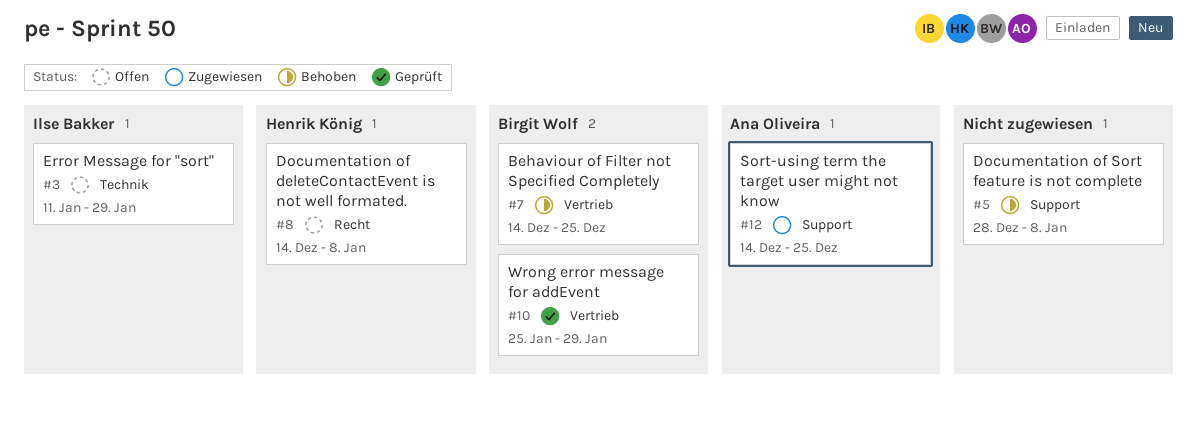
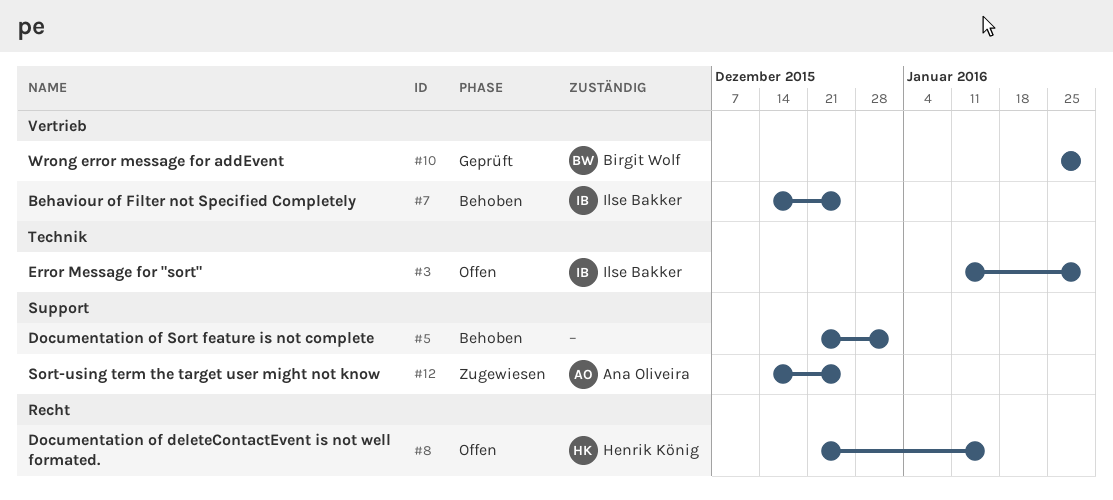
#5, start: Dec 28 -> Dec 21
#5, due: Jan 8 -> Jan 1
#7, owner: Birgit Wolf -> Ilse Bakker
#8, start: Dec 14 -> Dec 21
#8, due: Jan 8 -> Jan 15

